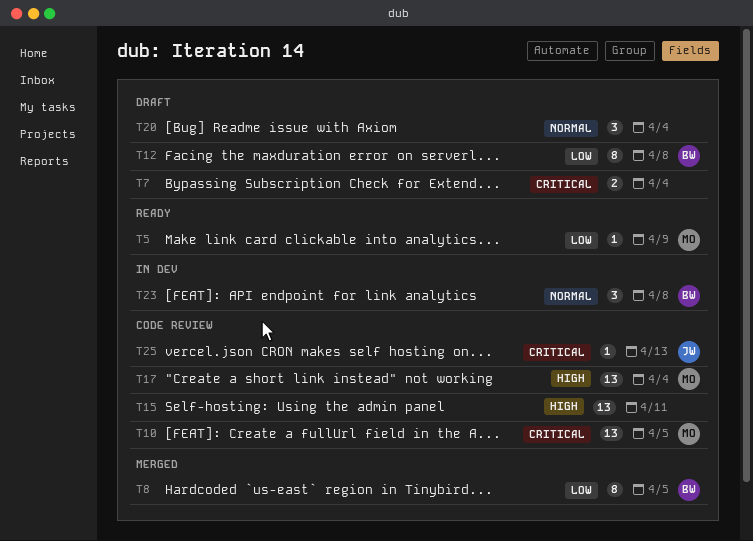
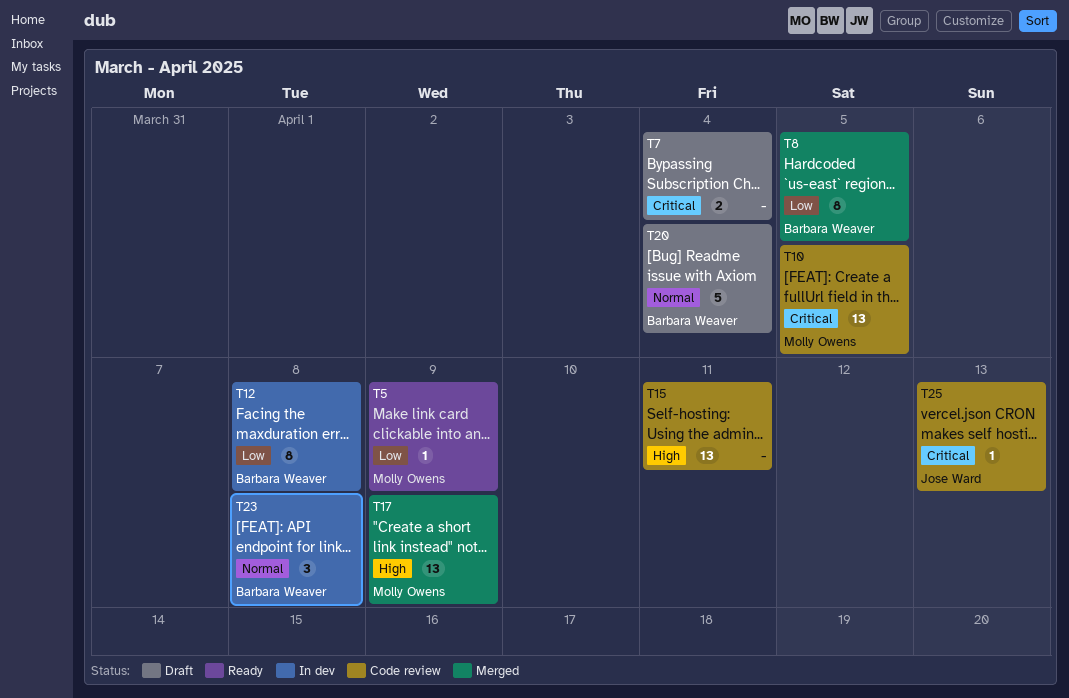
T12, status: Draft -> In dev
T17, status: Code review -> Merged
T17, due: Apr 4 -> Apr 9
T20, owner: none -> Barbara Weaver
T20, estimate: 3 -> 5

